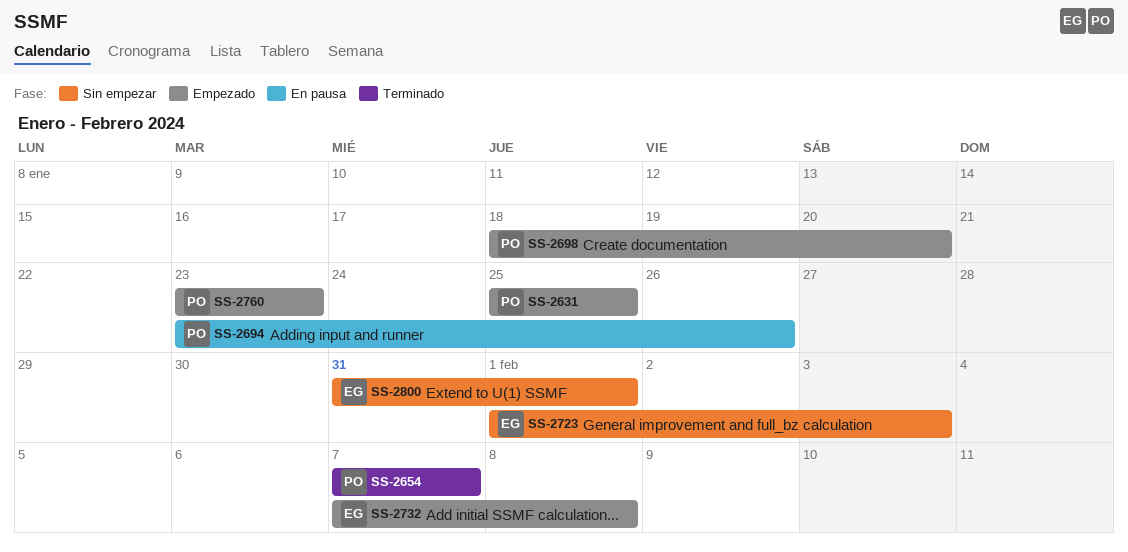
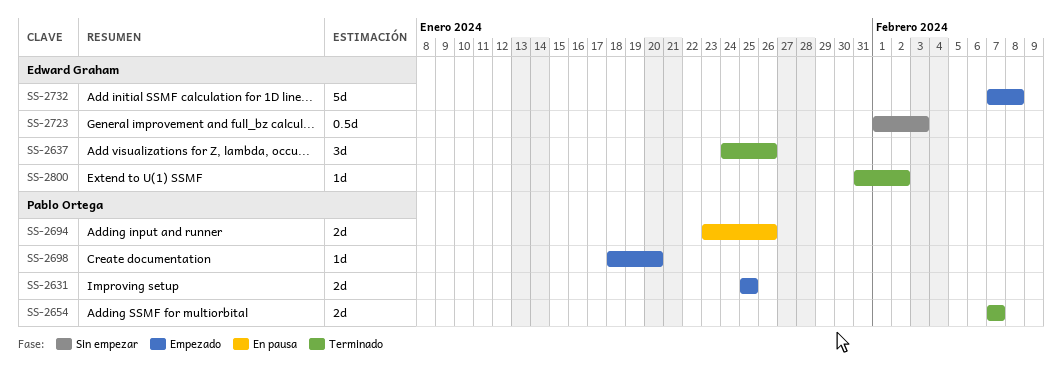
SS-2637: none -> present
SS-2760: present -> none
SS-2800, status: Sin empezar -> Terminado
SS-2800, due: Feb 1 -> Feb 2

